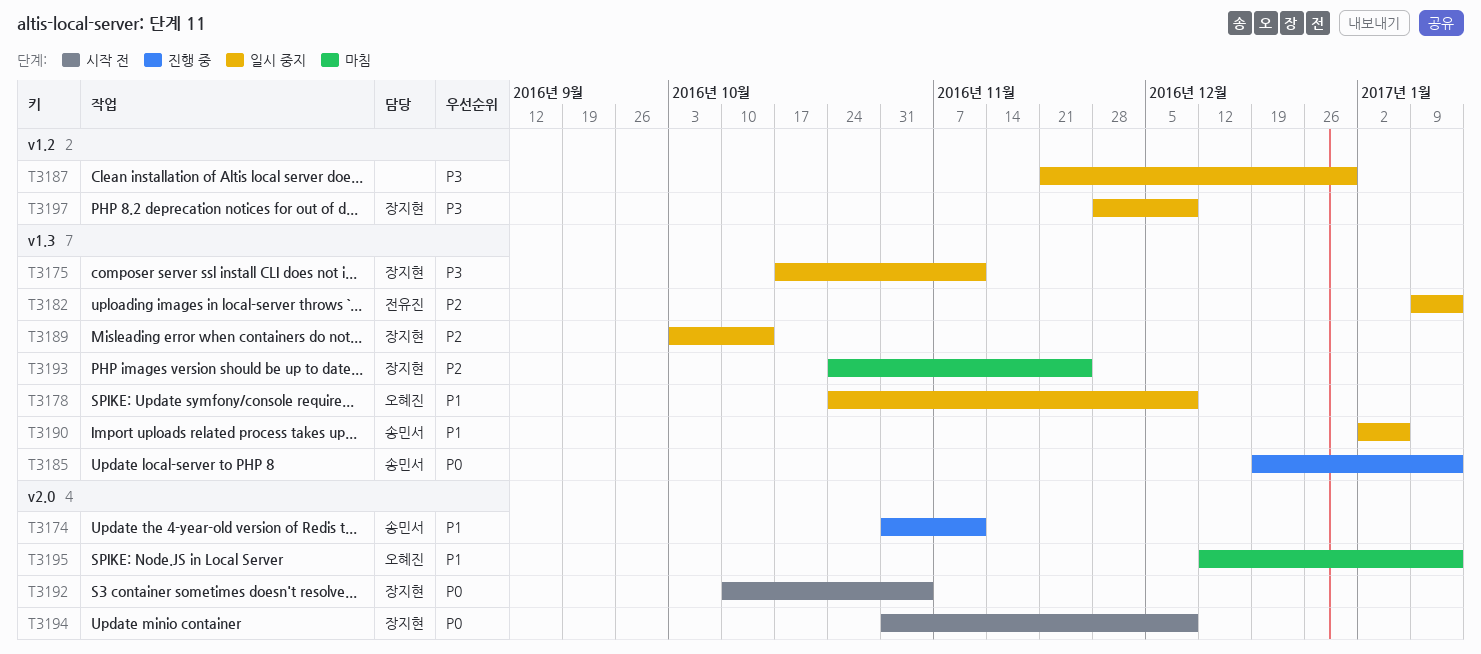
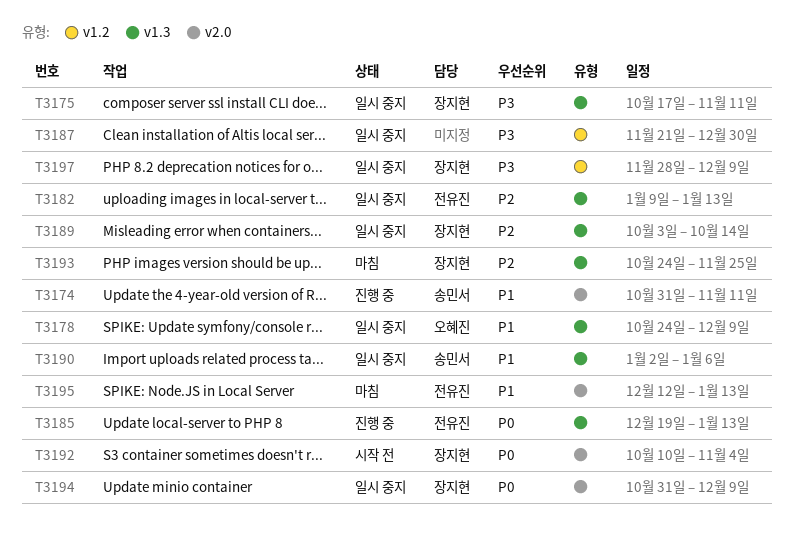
T3185, owner: 송민서 -> 전유진
T3194, status: 시작 전 -> 일시 중지
T3195, owner: 오혜진 -> 전유진

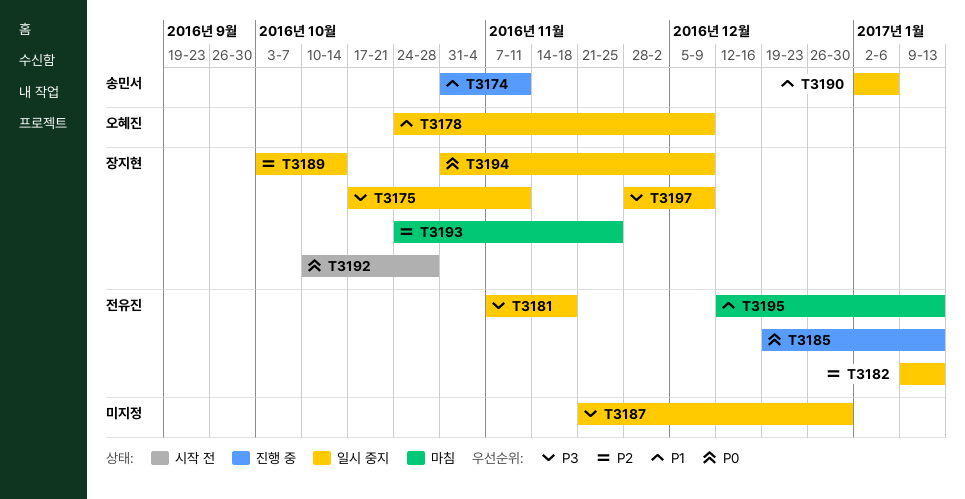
T3181: none -> present
T3192, due: Nov 4 -> Oct 28

